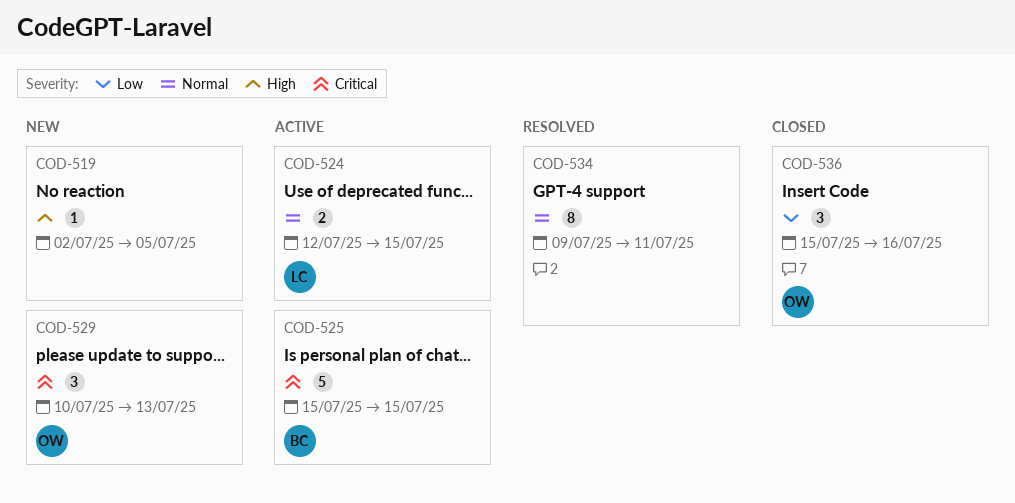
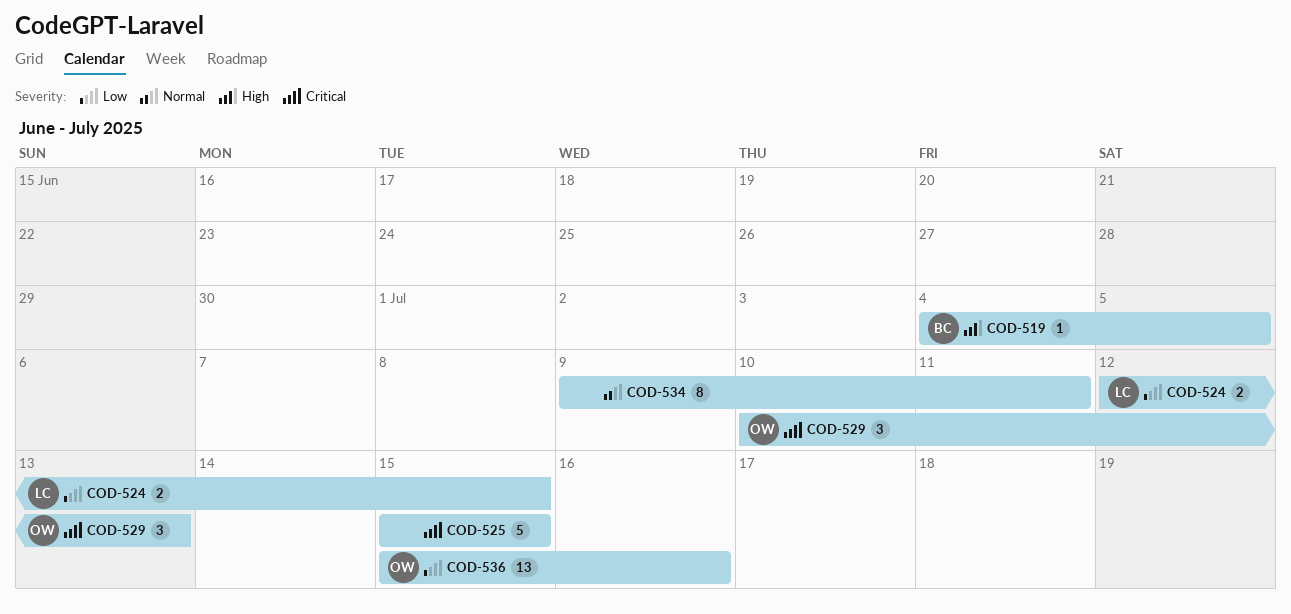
COD-519, owner: none -> BC
COD-519, start: Jul 2 -> Jul 4
COD-524, priority: Normal -> Low
COD-525, owner: BC -> none
COD-536, estimate: 3 -> 13

